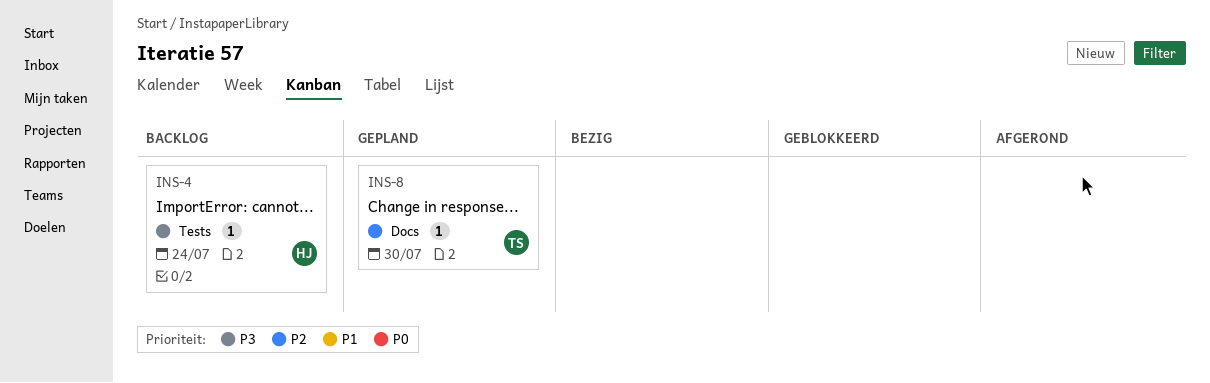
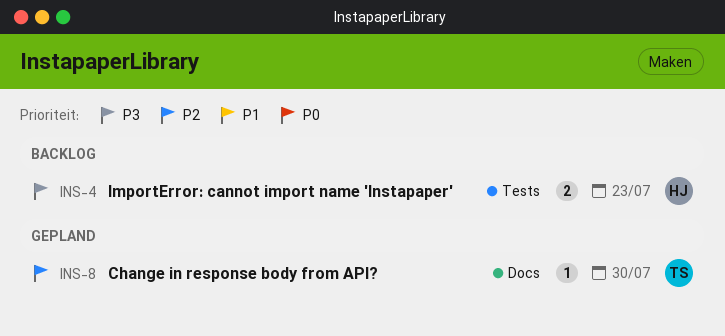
INS-4, estimate: 1 -> 2
INS-4, due: Jul 24 -> Jul 23

